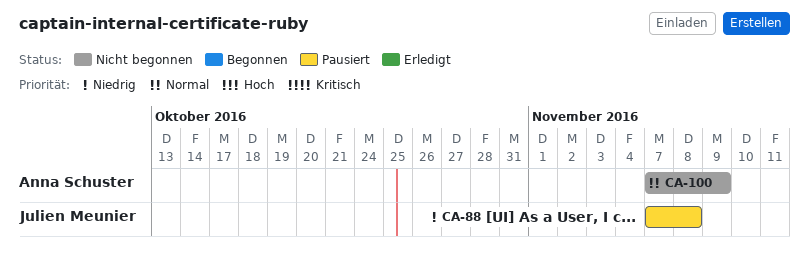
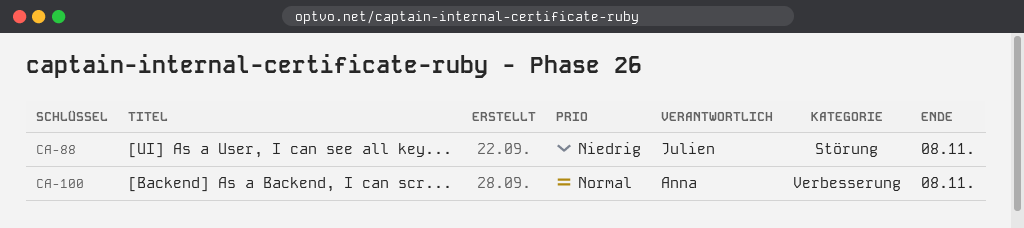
CA-100, due: Nov 9 -> Nov 8

